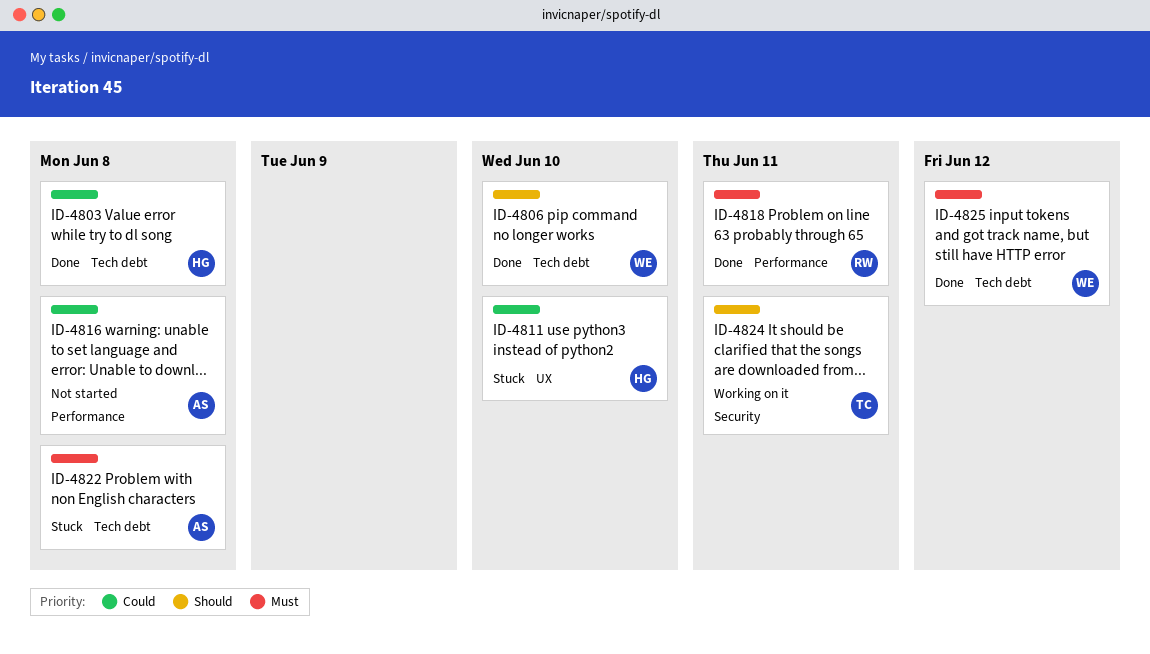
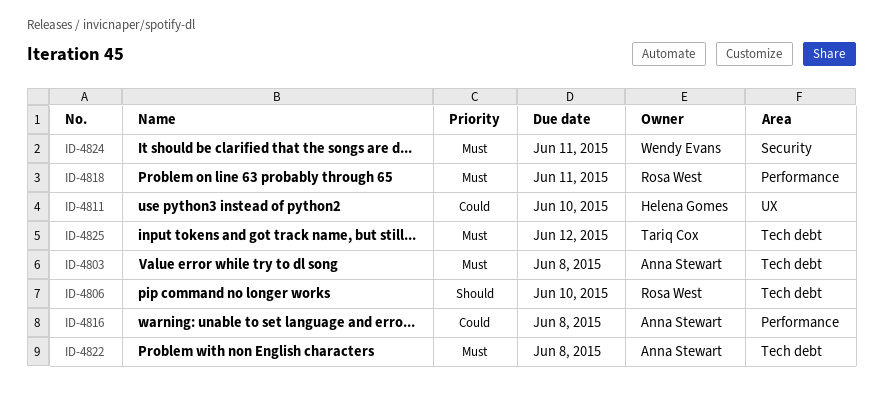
ID-4803, owner: Helena Gomes -> Anna Stewart
ID-4803, priority: Could -> Must
ID-4806, owner: Wendy Evans -> Rosa West
ID-4824, owner: Tariq Cox -> Wendy Evans
ID-4824, priority: Should -> Must
ID-4825, owner: Wendy Evans -> Tariq Cox

